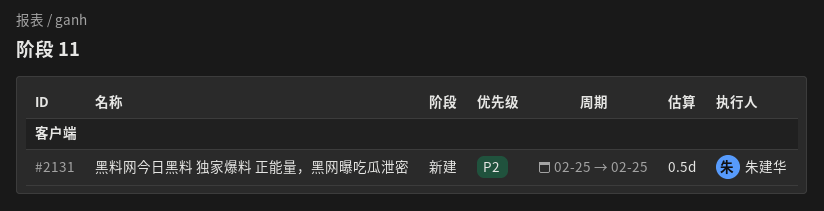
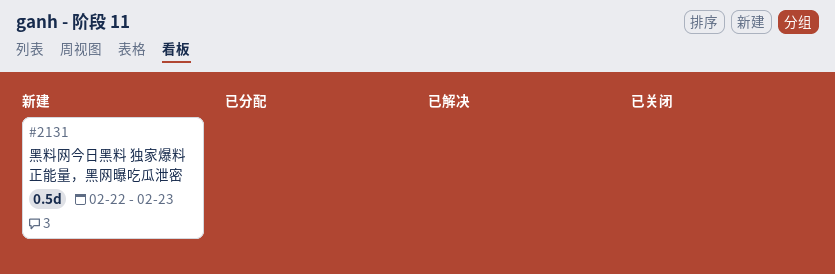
#2131, start: Feb 25 -> Feb 22
#2131, due: Feb 25 -> Feb 23

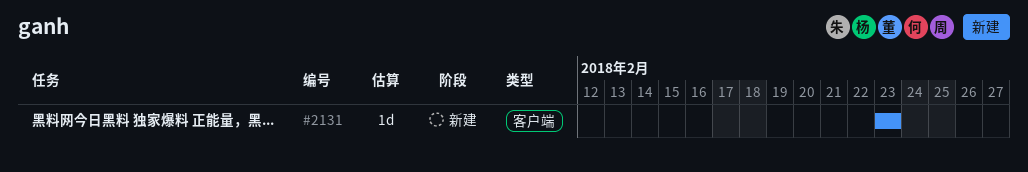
#2131, estimate: 0.5d -> 1d
#2131, start: Feb 22 -> Feb 23

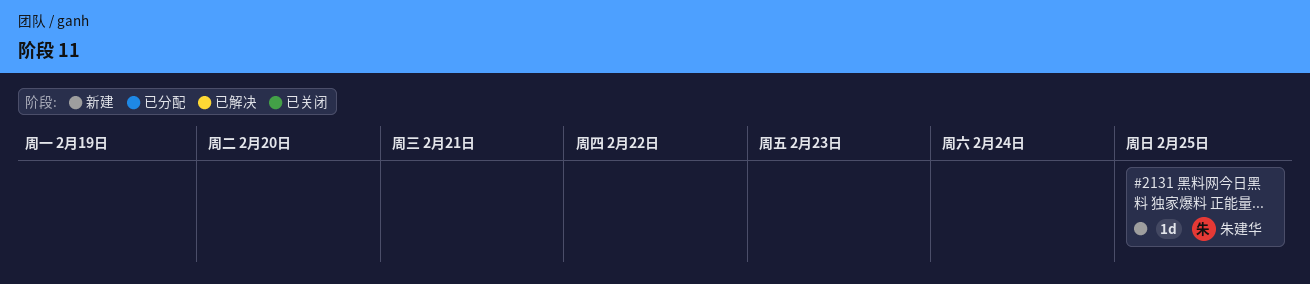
#2131, due: Feb 23 -> Feb 25

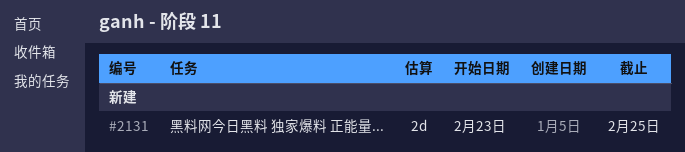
#2131, estimate: 1d -> 2d

